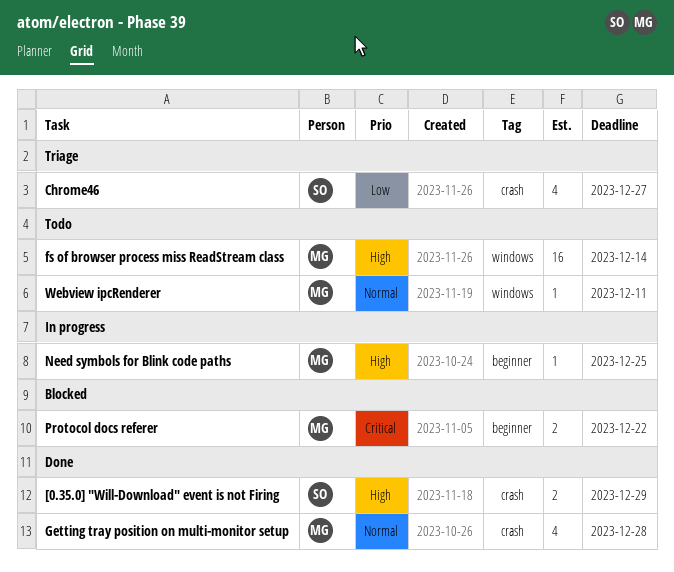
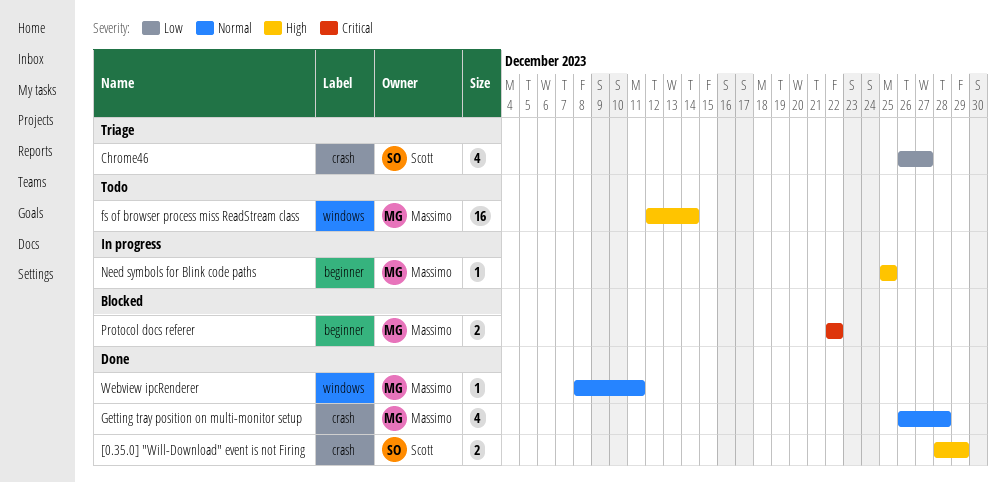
Webview ipcRenderer, status: Todo -> Done

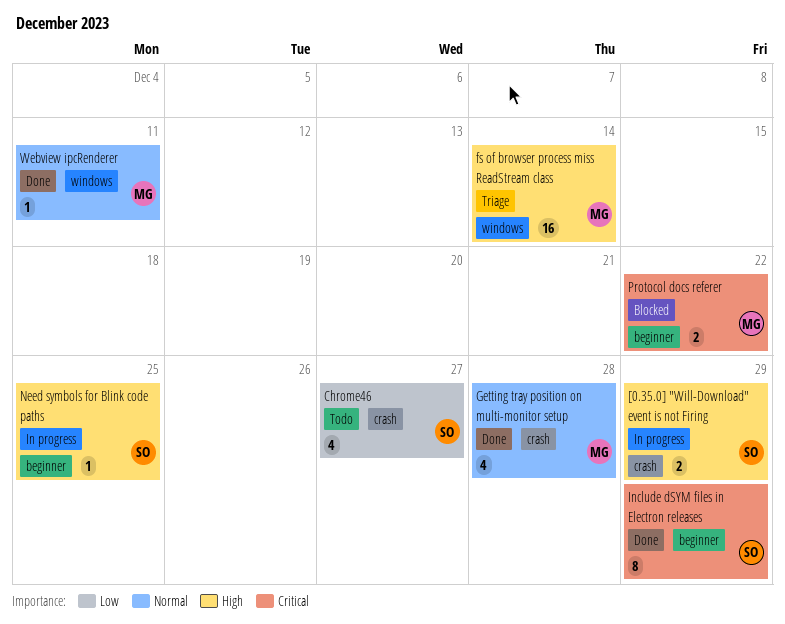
[0.35.0] "Will-Download" event is not Firing, status: Done -> In progress
Chrome46, status: Triage -> Todo
fs of browser process miss ReadStream class, status: Todo -> Triage
Include dSYM files in Electron releases: none -> present
Need symbols for Blink code paths, owner: Massimo -> Scott

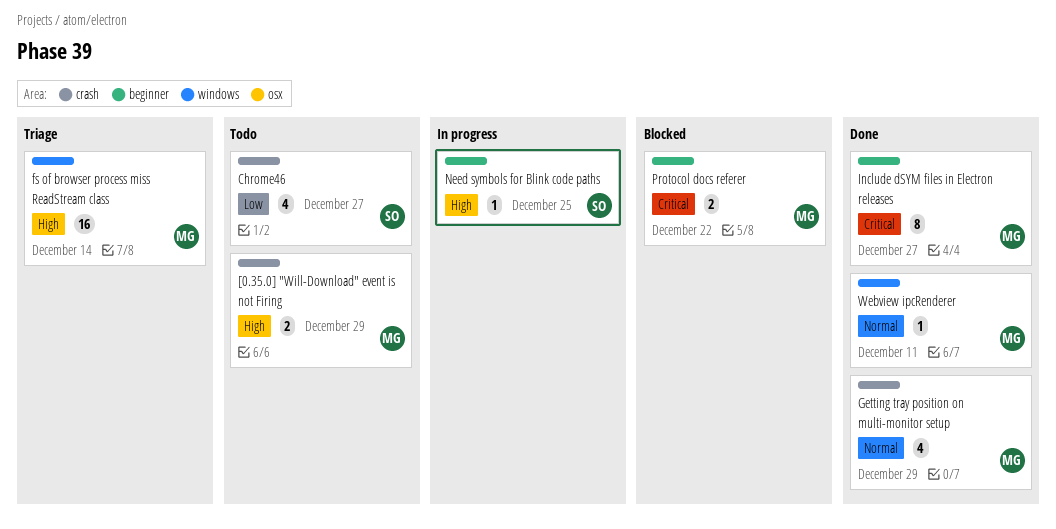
[0.35.0] "Will-Download" event is not Firing, status: In progress -> Todo
[0.35.0] "Will-Download" event is not Firing, owner: SO -> MG
Getting tray position on multi-monitor setup, due: Dec 28 -> Dec 29
Include dSYM files in Electron releases, owner: SO -> MG
Include dSYM files in Electron releases, due: Dec 29 -> Dec 27

